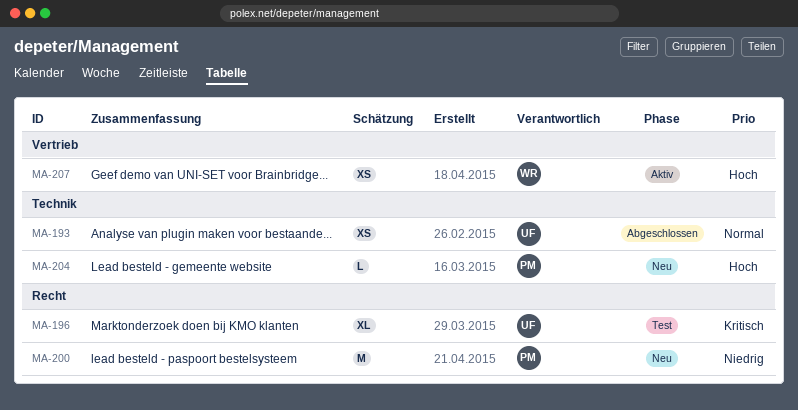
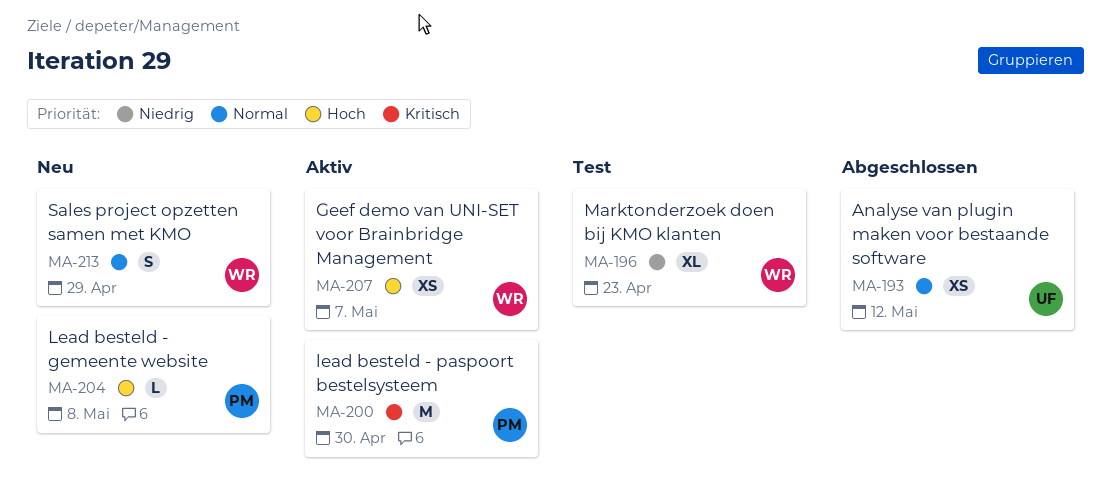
MA-196, owner: UF -> WR
MA-196, priority: Kritisch -> Niedrig
MA-200, status: Neu -> Aktiv
MA-200, priority: Niedrig -> Kritisch
MA-213: none -> present

